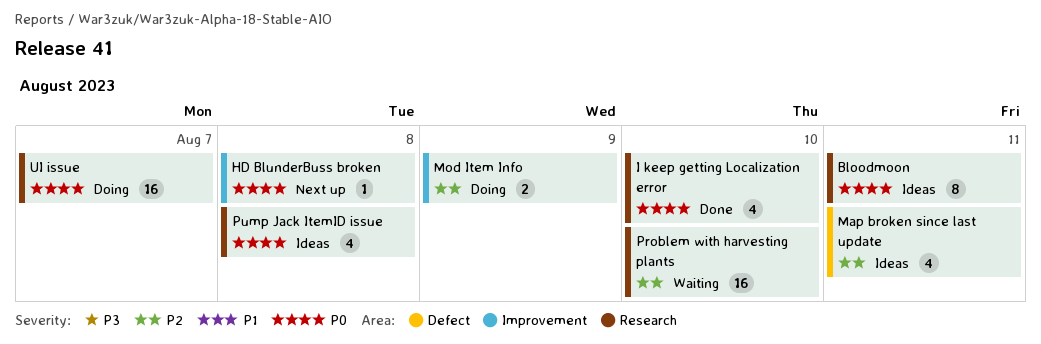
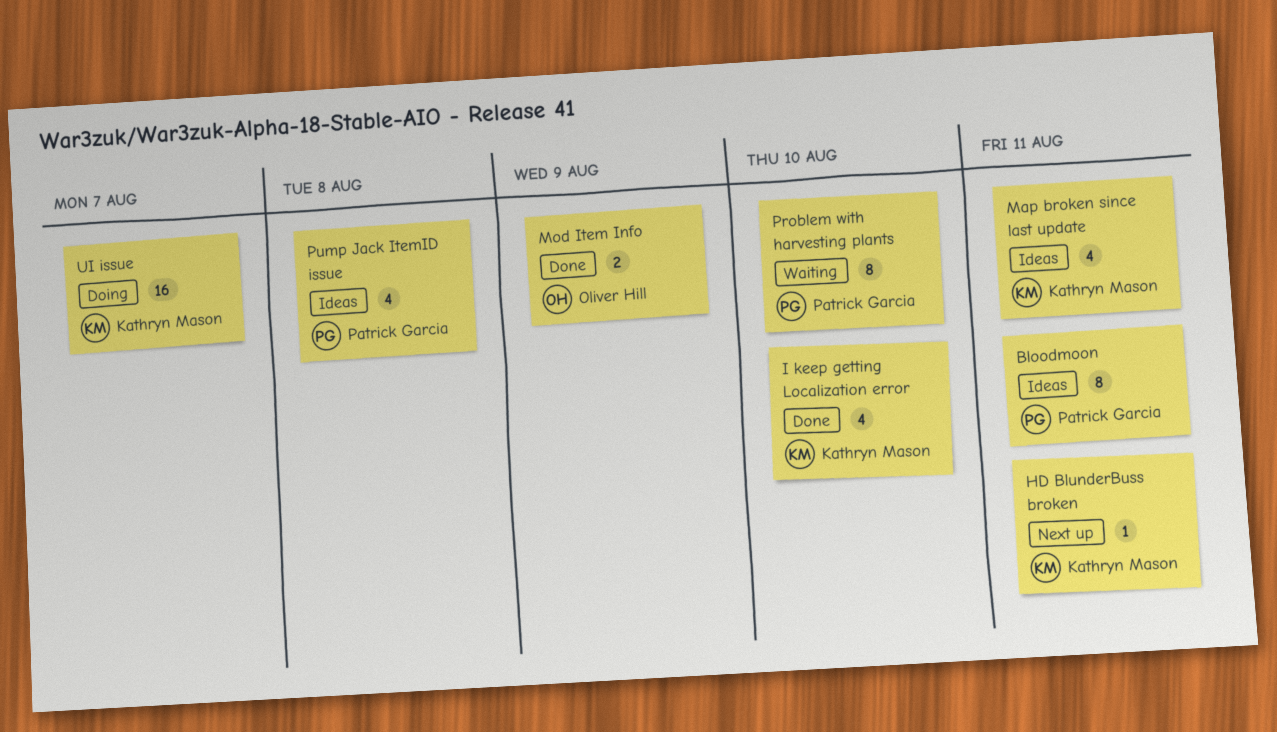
HD BlunderBuss broken, due: Aug 8 -> Aug 11
Mod Item Info, status: Doing -> Done
Problem with harvesting plants, estimate: 16 -> 8

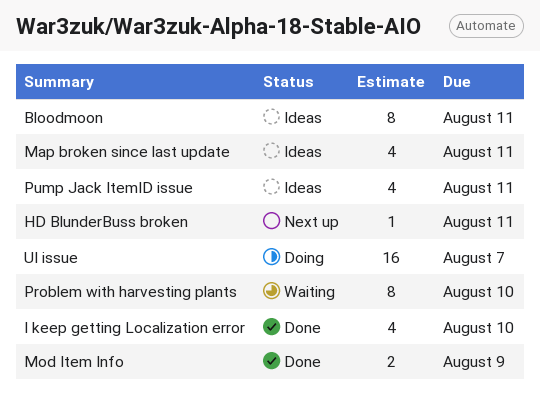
Pump Jack ItemID issue, due: Aug 8 -> Aug 11

